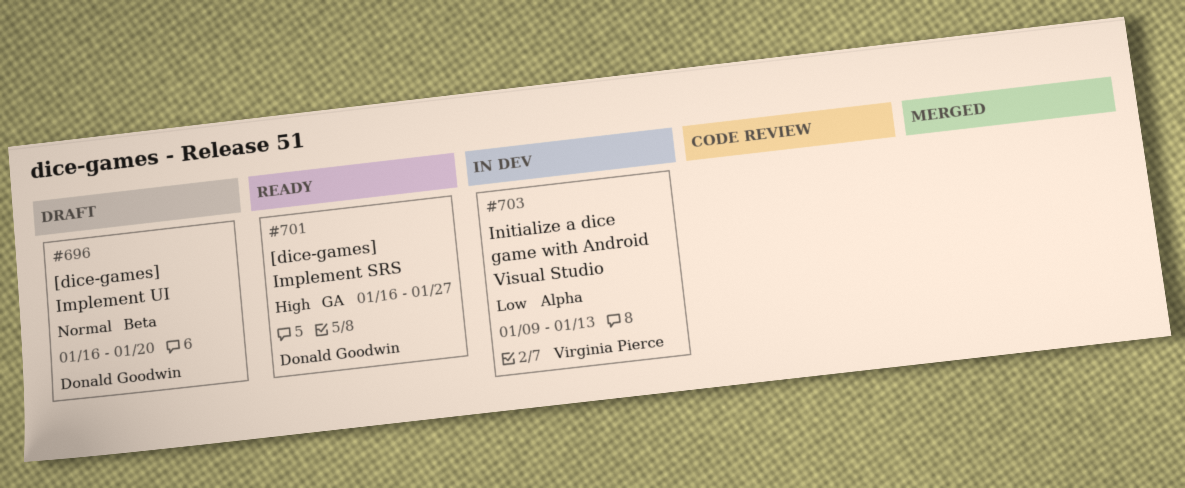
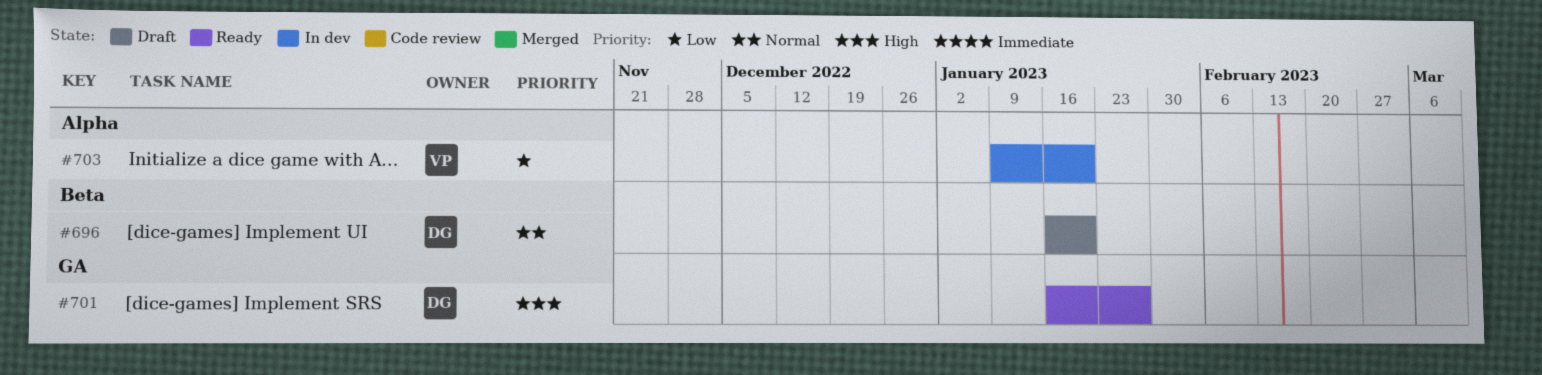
#703, due: Jan 13 -> Jan 20

